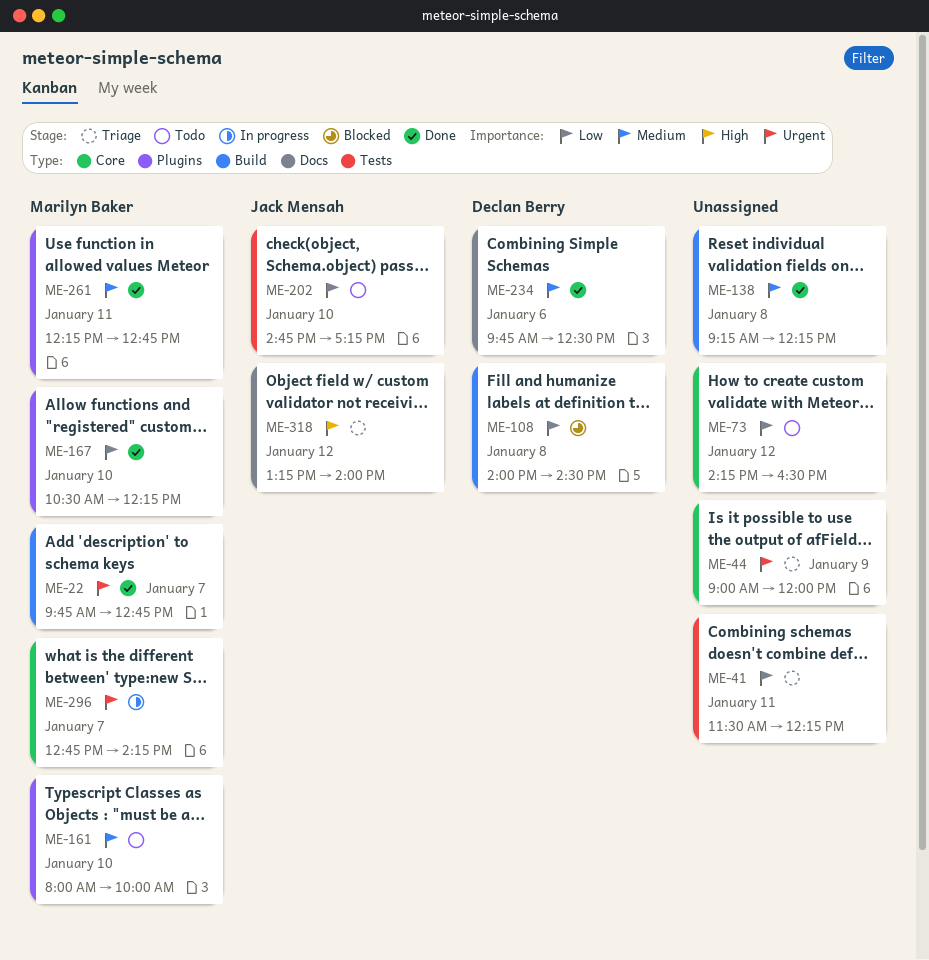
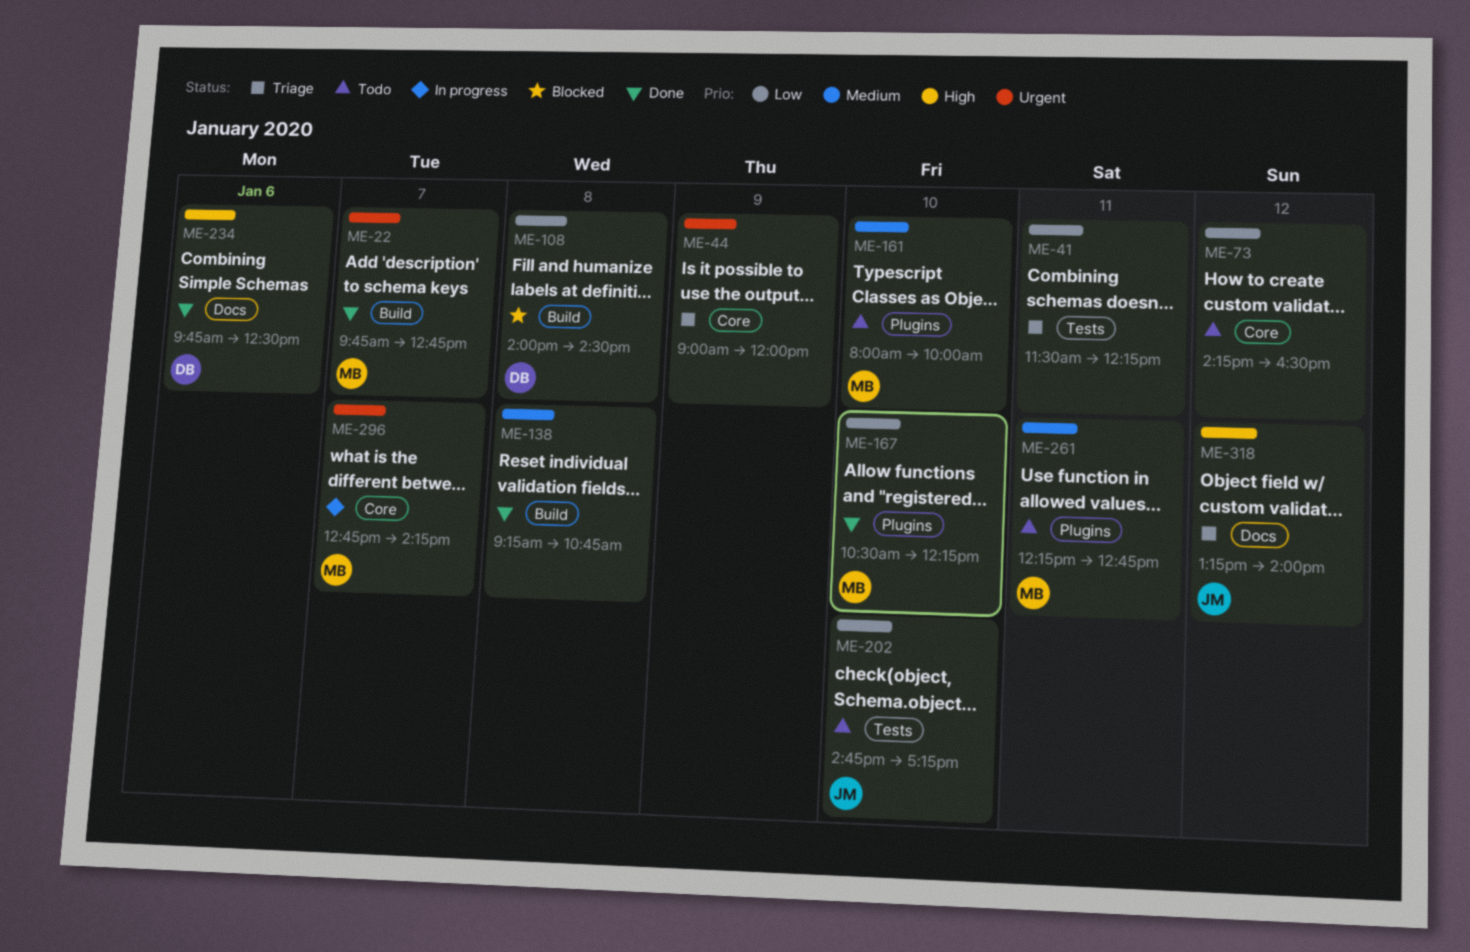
ME-138, ends: 12:15 -> 10:45
ME-234, priority: Medium -> High
ME-261, status: Done -> Todo

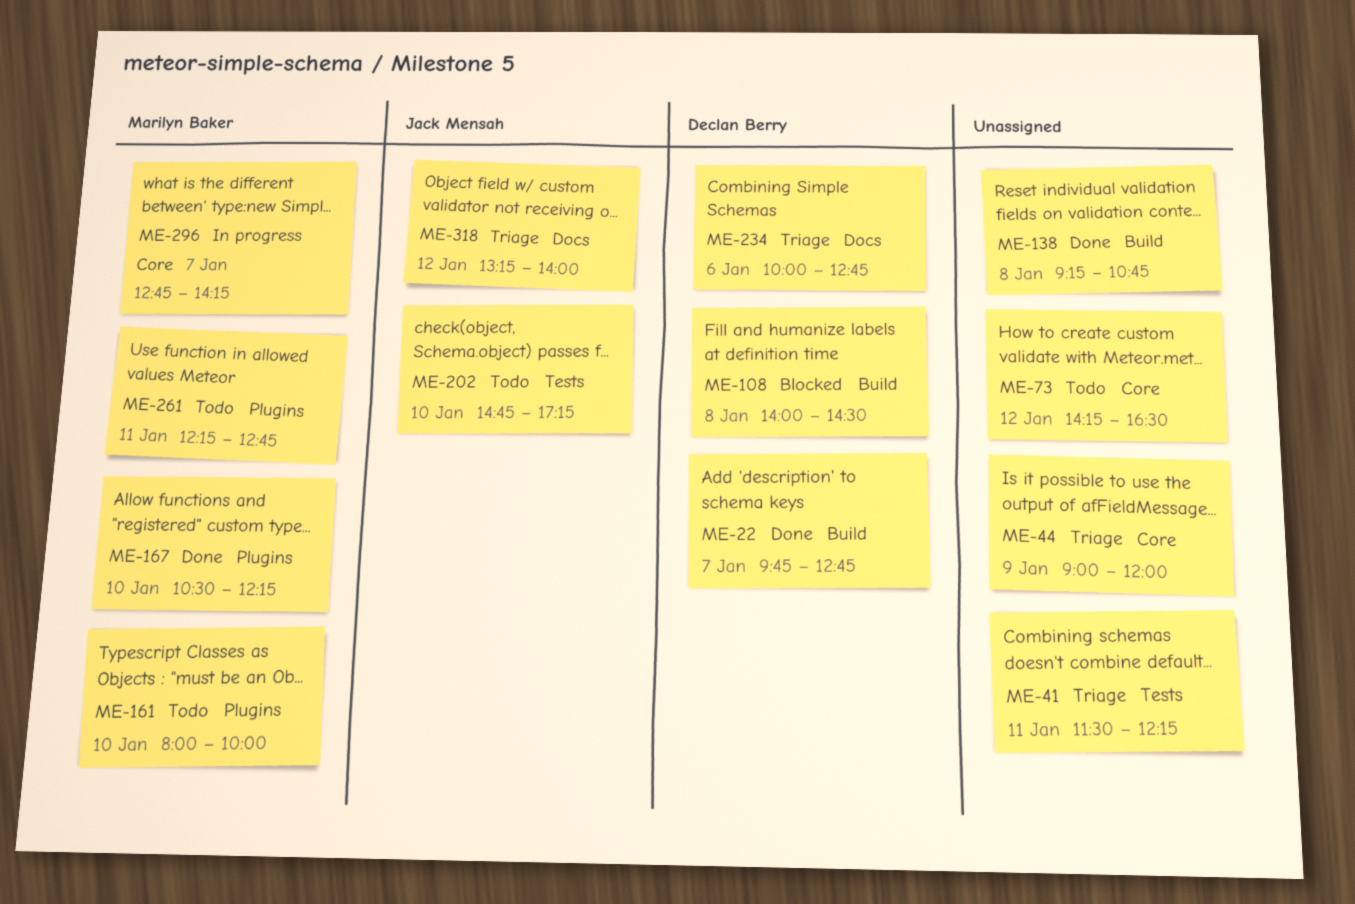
ME-22, owner: Marilyn Baker -> Declan Berry
ME-234, status: Done -> Triage
ME-234, begins: 09:45 -> 10:00
ME-234, ends: 12:30 -> 12:45

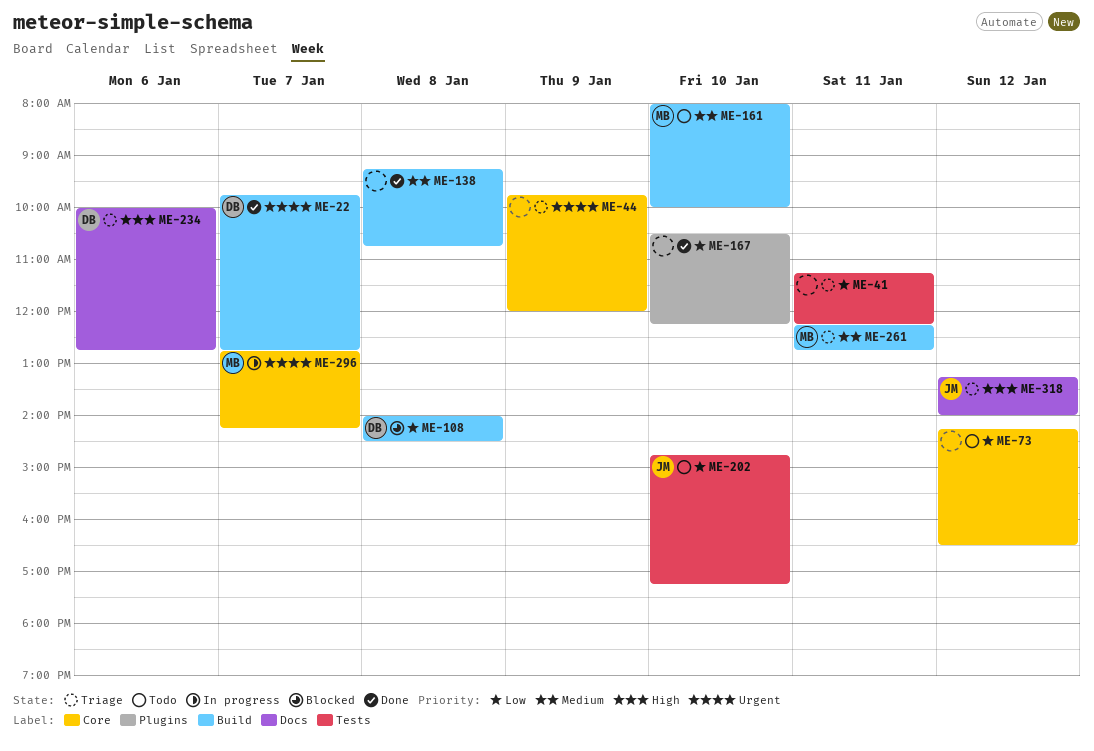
ME-41, begins: 11:30 -> 11:15
ME-44, begins: 09:00 -> 09:45
ME-161, label: Plugins -> Build
ME-167, owner: Marilyn Baker -> none
ME-261, status: Todo -> Triage
ME-261, label: Plugins -> Build

